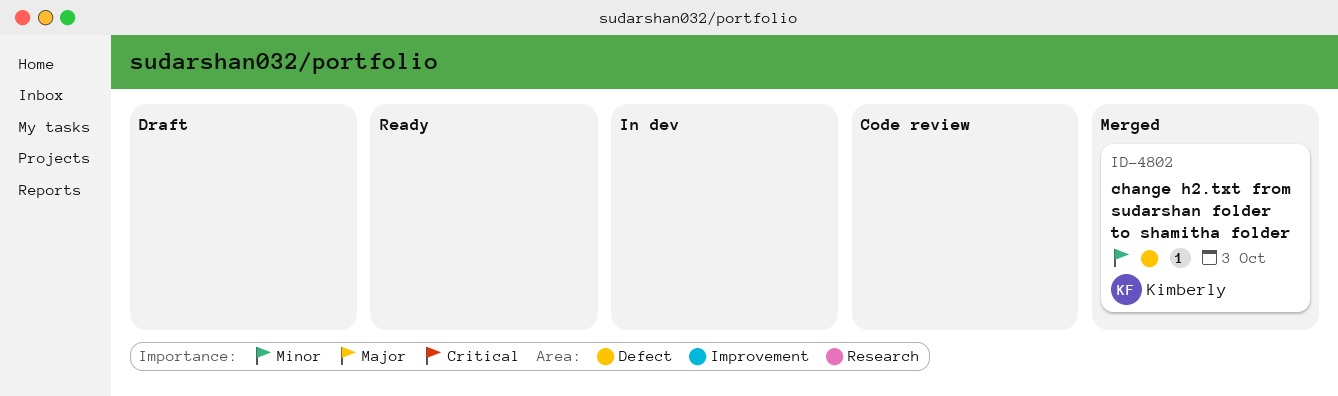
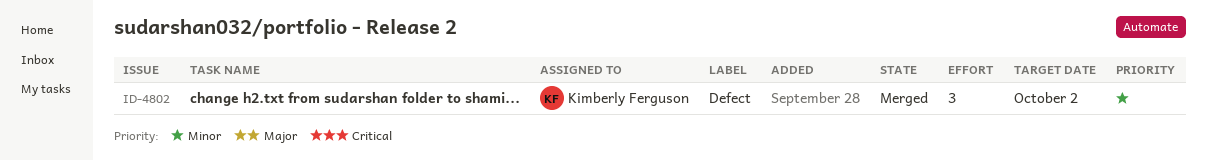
ID-4802, estimate: 1 -> 3
ID-4802, due: Oct 3 -> Oct 2

